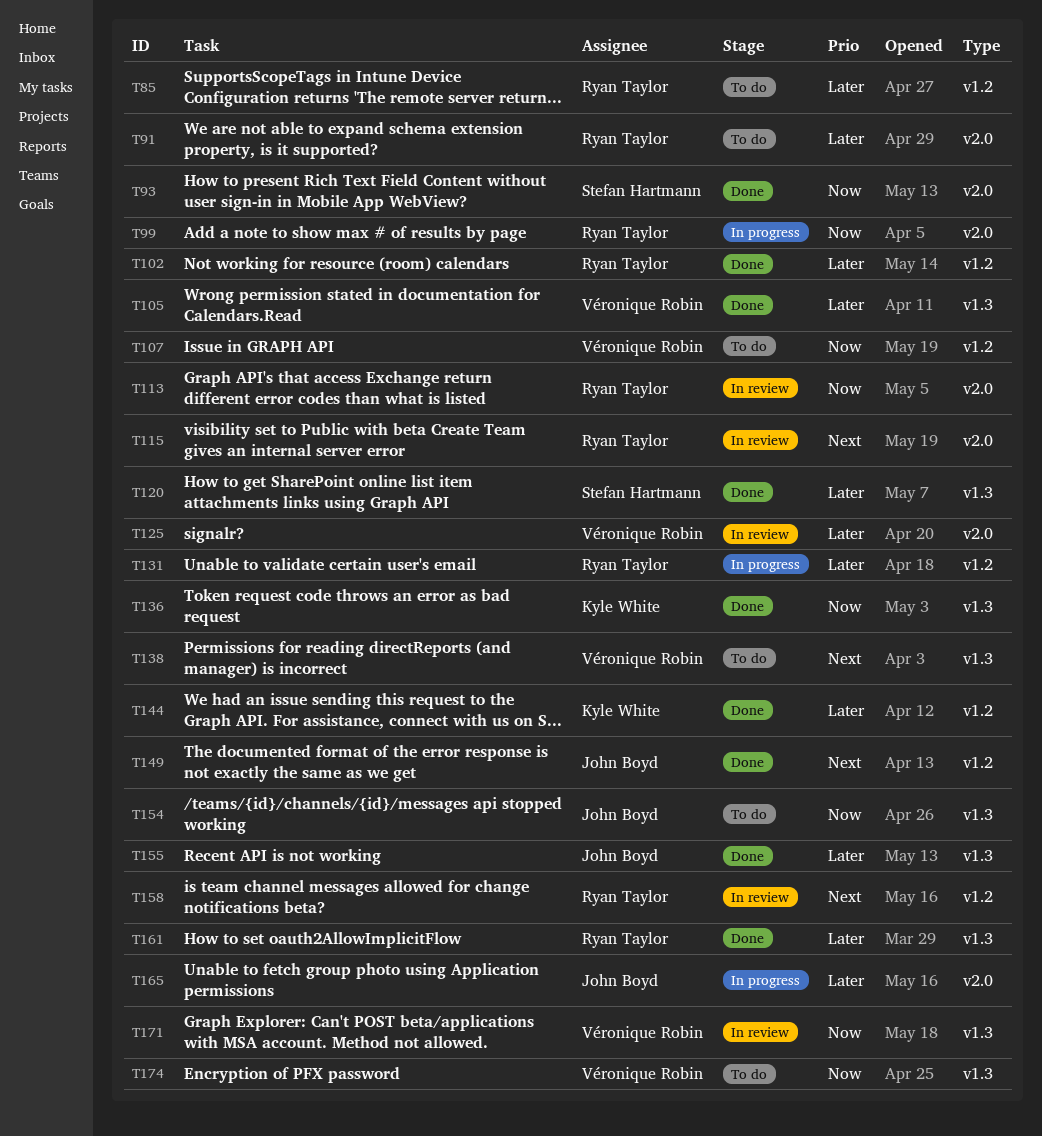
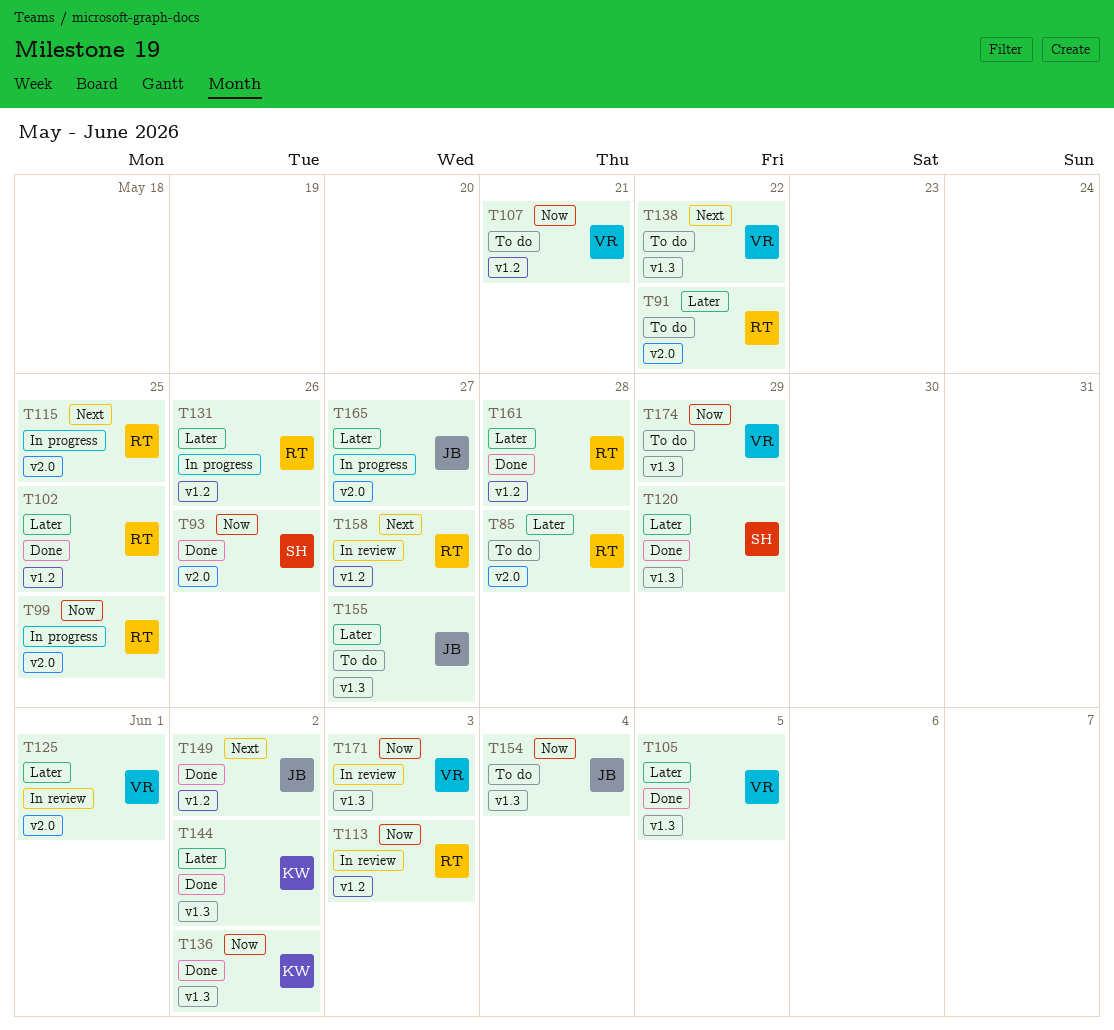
T85, label: v1.2 -> v2.0
T113, label: v2.0 -> v1.2
T115, status: In review -> In progress
T144, label: v1.2 -> v1.3
T155, status: Done -> To do
T161, label: v1.3 -> v1.2

